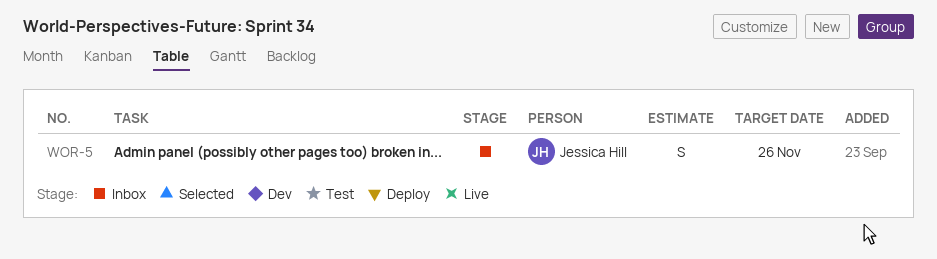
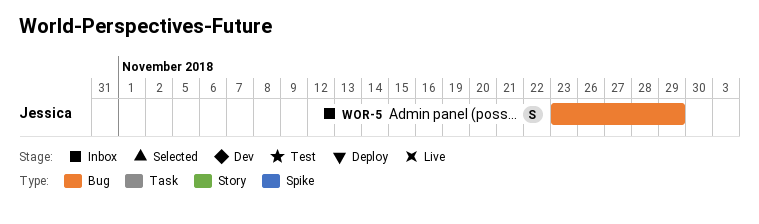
WOR-5, due: Nov 26 -> Nov 29

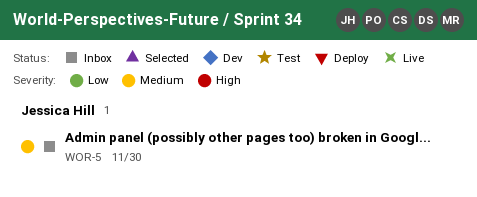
WOR-5, due: Nov 29 -> Nov 30

